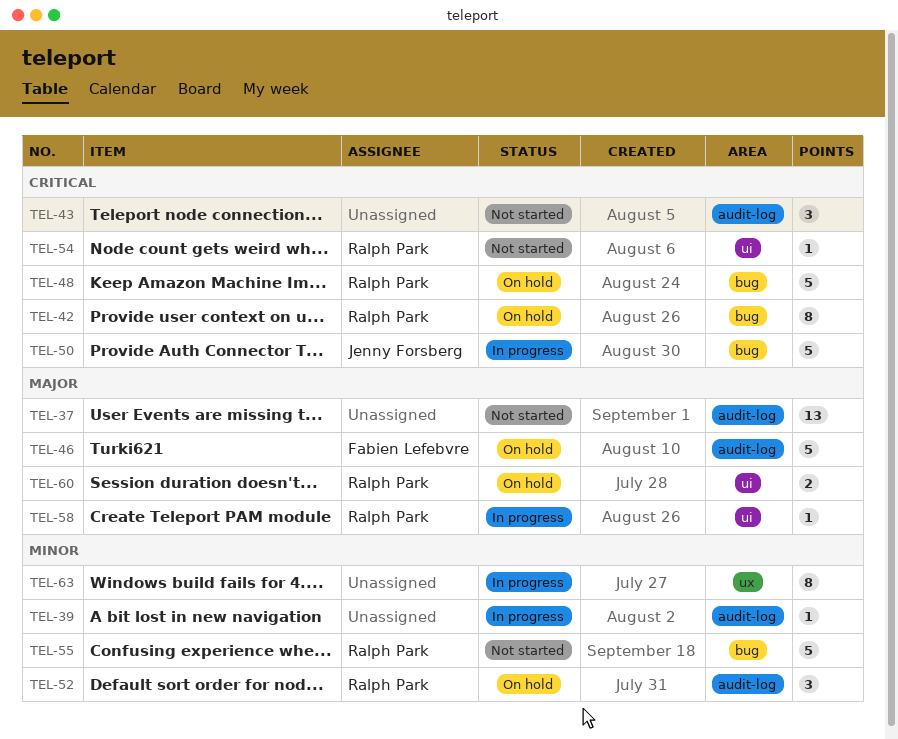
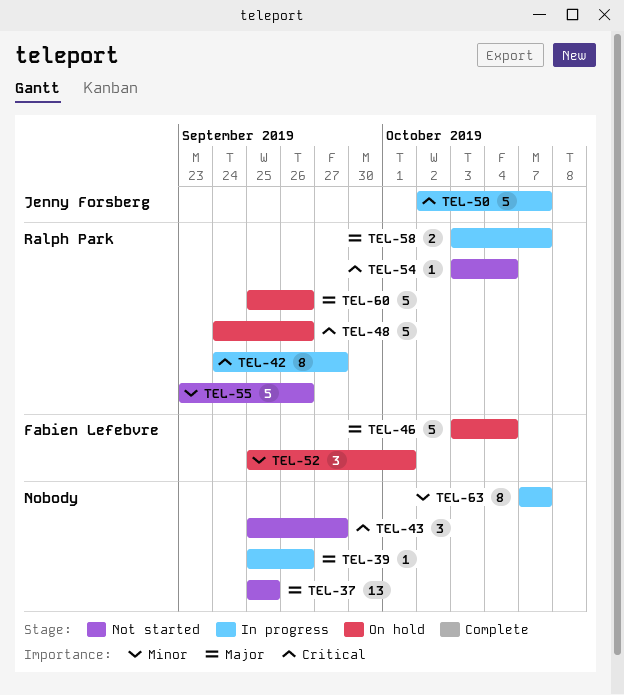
TEL-39, priority: Minor -> Major
TEL-42, status: On hold -> In progress
TEL-52, owner: Ralph Park -> Fabien Lefebvre
TEL-58, estimate: 1 -> 2
TEL-60, estimate: 2 -> 5

